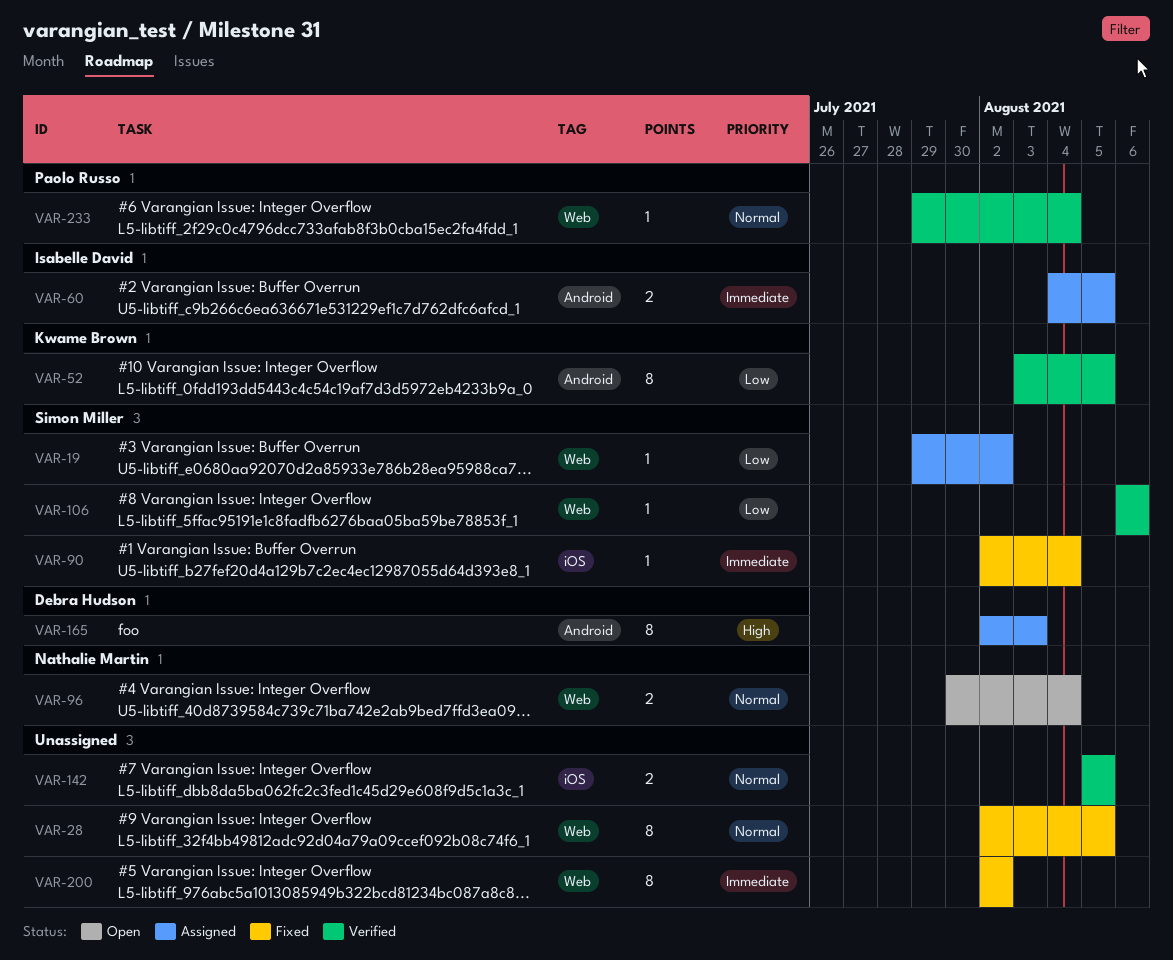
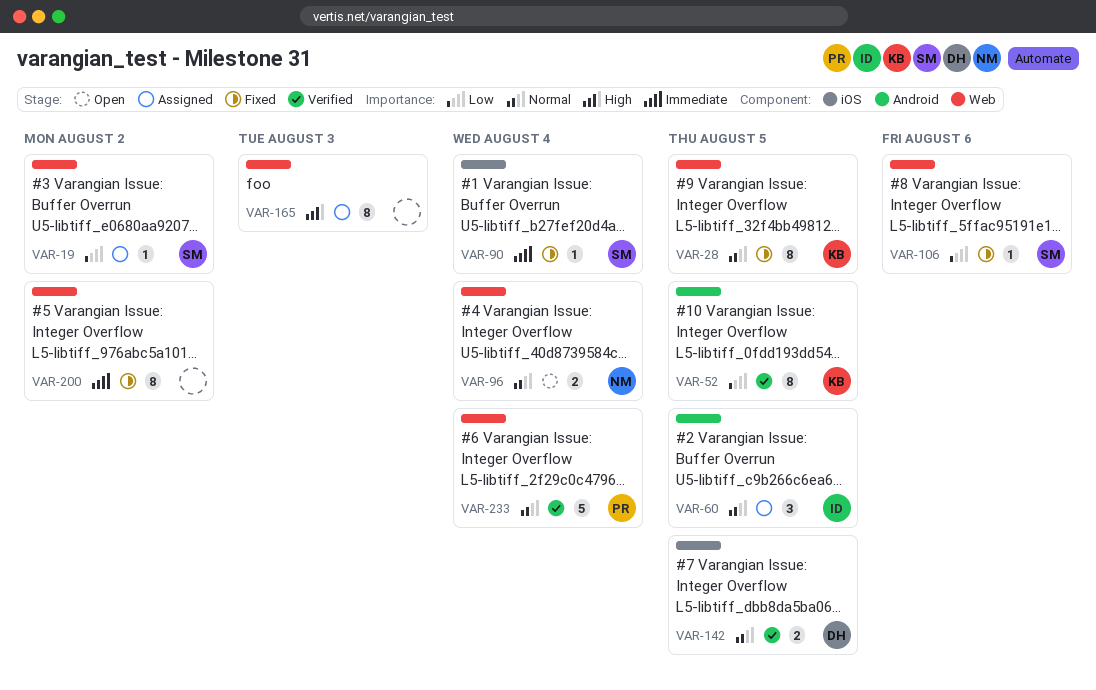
VAR-28, owner: none -> Kwame Brown
VAR-60, priority: Immediate -> Normal
VAR-60, estimate: 2 -> 3
VAR-106, status: Verified -> Fixed
VAR-142, owner: none -> Debra Hudson
VAR-165, owner: Debra Hudson -> none
VAR-165, label: Android -> Web
VAR-233, estimate: 1 -> 5

